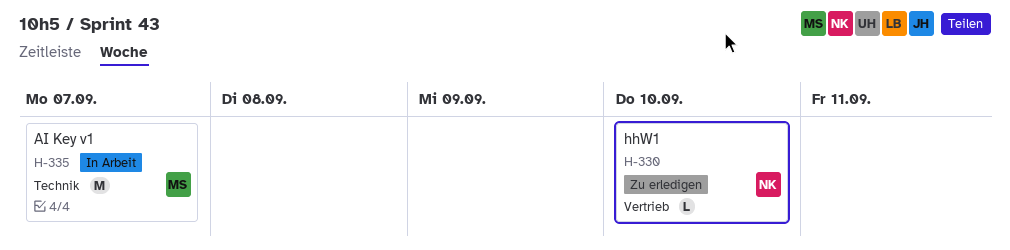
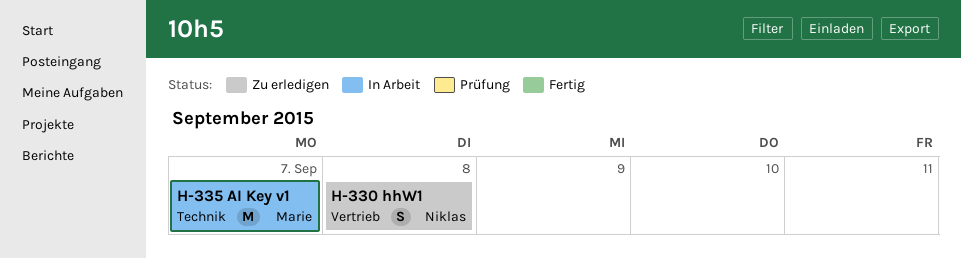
H-330, estimate: L -> S
H-330, due: Sep 10 -> Sep 8

